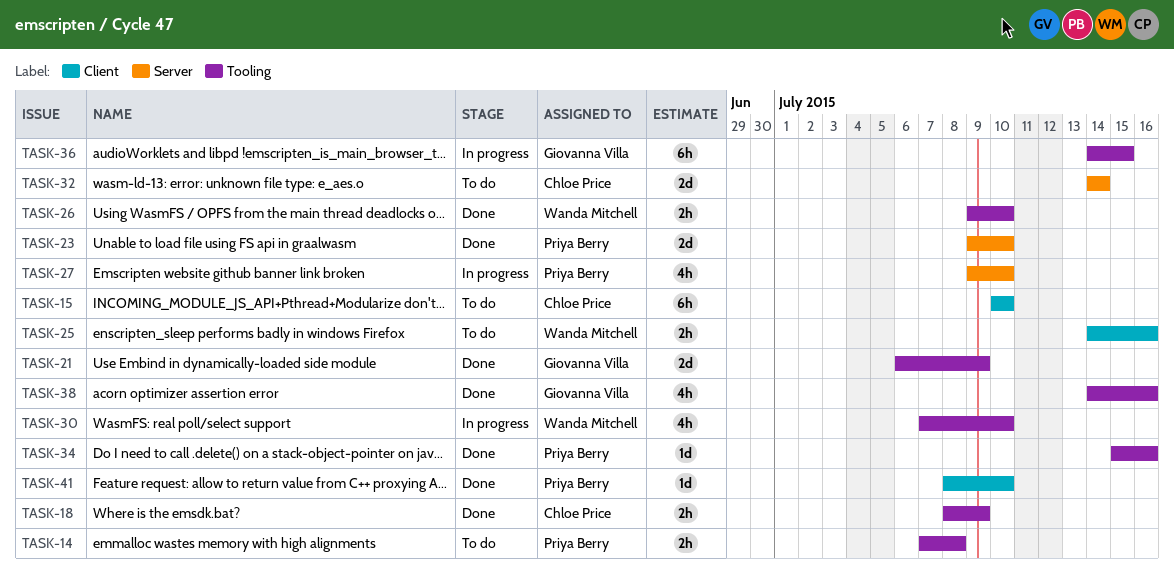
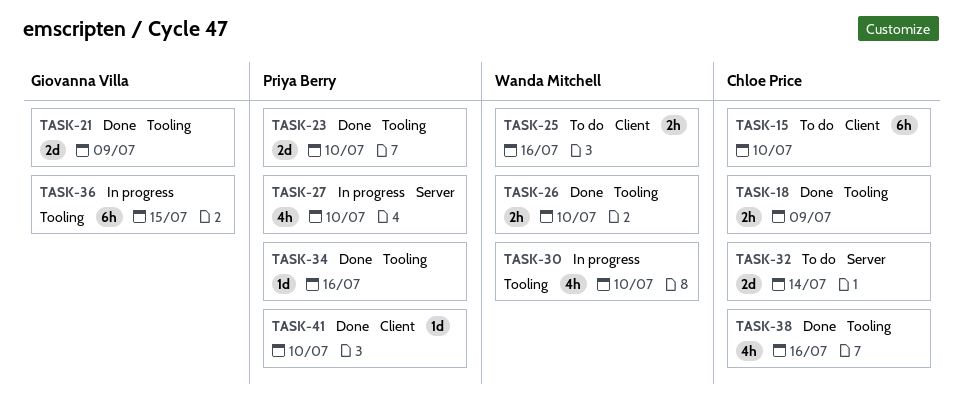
TASK-14: present -> none
TASK-23, label: Server -> Tooling
TASK-38, owner: Giovanna Villa -> Chloe Price

